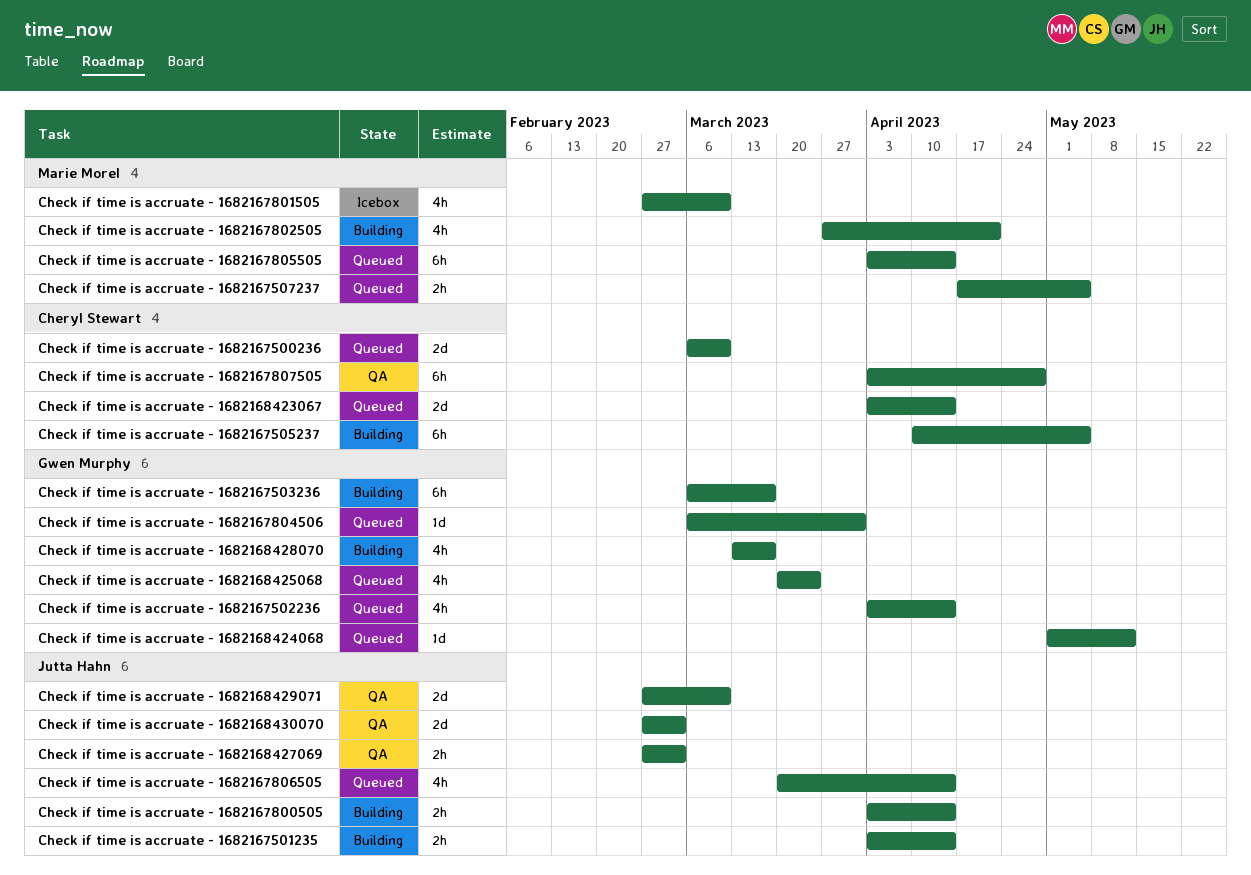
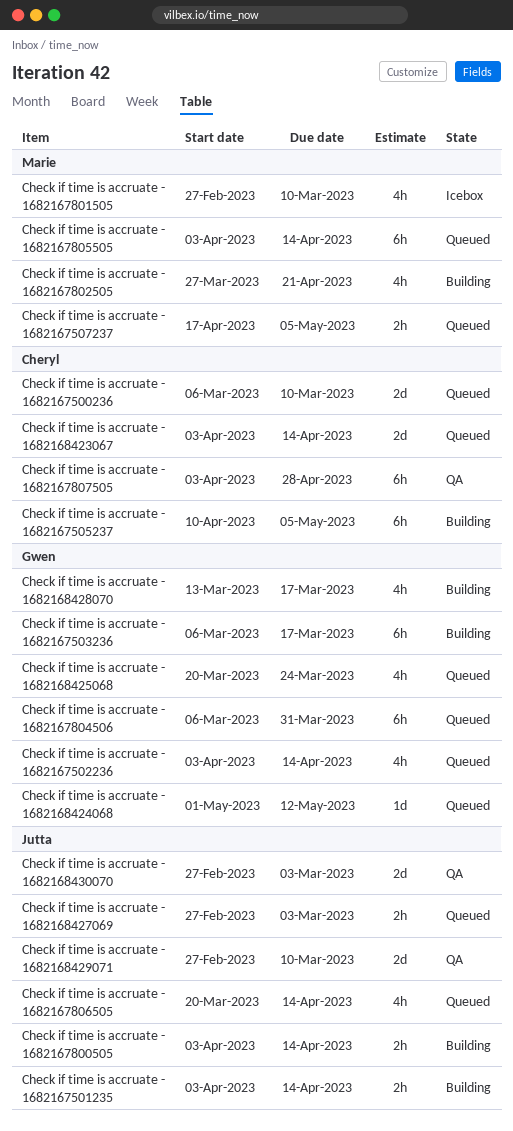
Check if time is accruate - 1682167804506, estimate: 1d -> 6h
Check if time is accruate - 1682168427069, status: QA -> Queued

